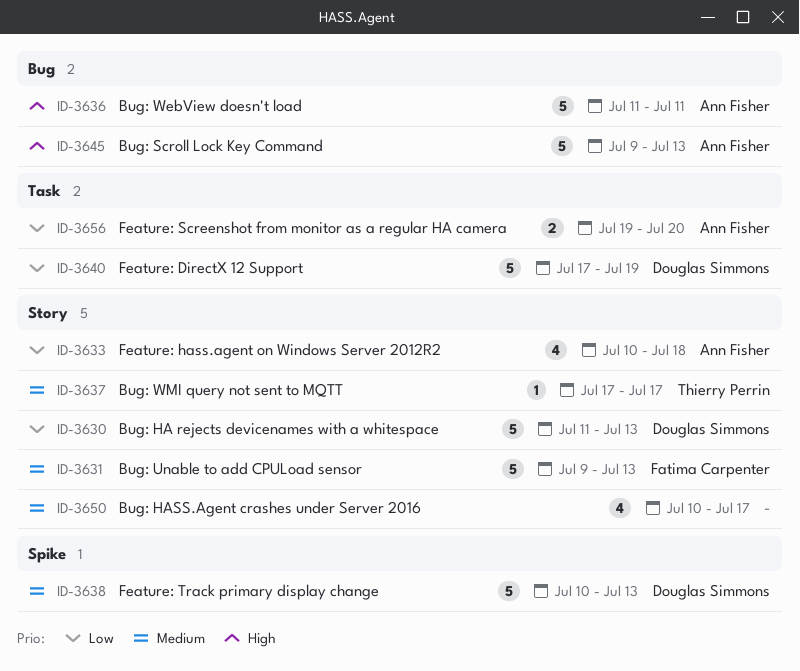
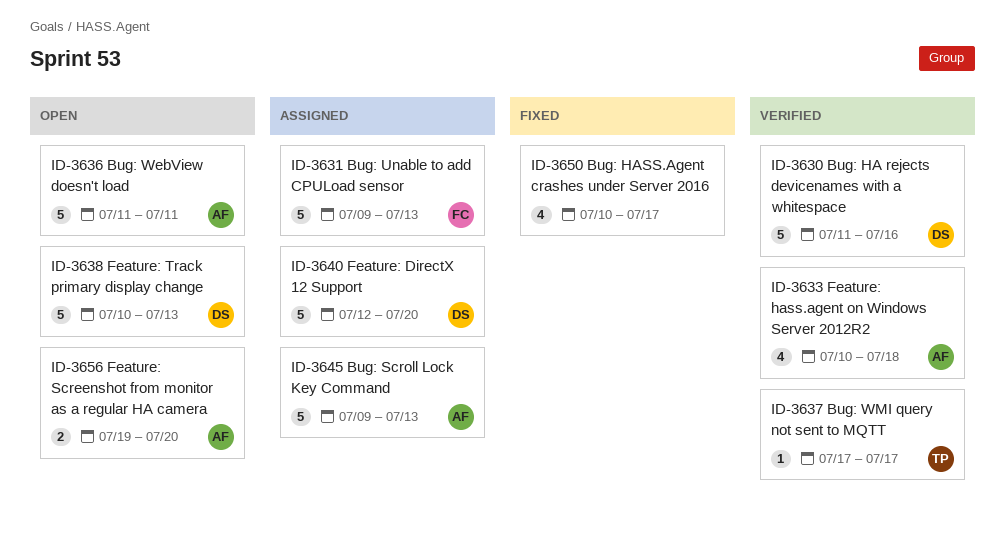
ID-3630, due: Jul 13 -> Jul 16
ID-3640, start: Jul 17 -> Jul 12
ID-3640, due: Jul 19 -> Jul 20

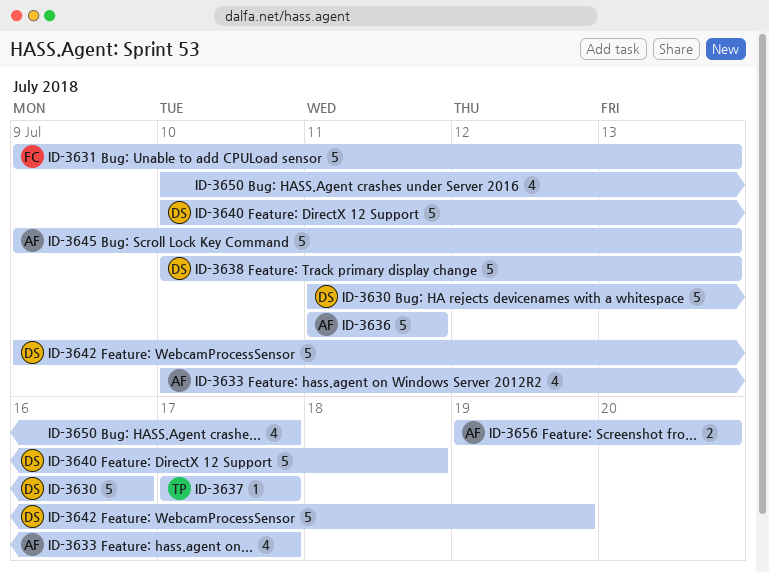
ID-3633, due: Jul 18 -> Jul 17
ID-3640, start: Jul 12 -> Jul 10
ID-3640, due: Jul 20 -> Jul 18
ID-3642: none -> present

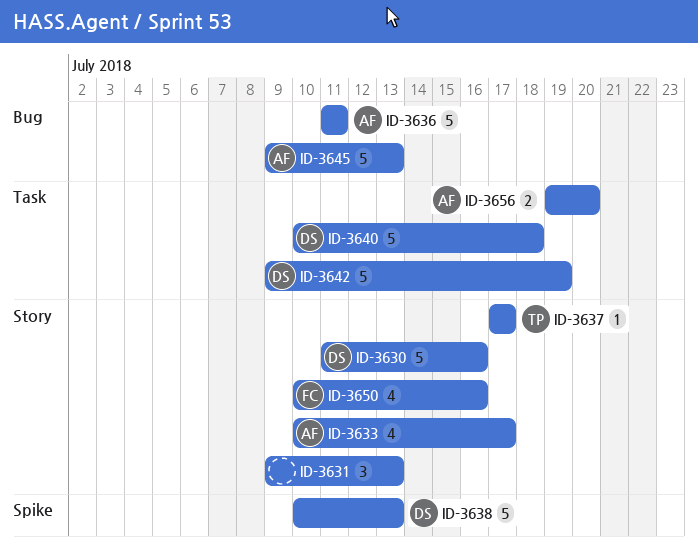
ID-3631, owner: FC -> none
ID-3631, estimate: 5 -> 3
ID-3650, owner: none -> FC
ID-3650, due: Jul 17 -> Jul 16

